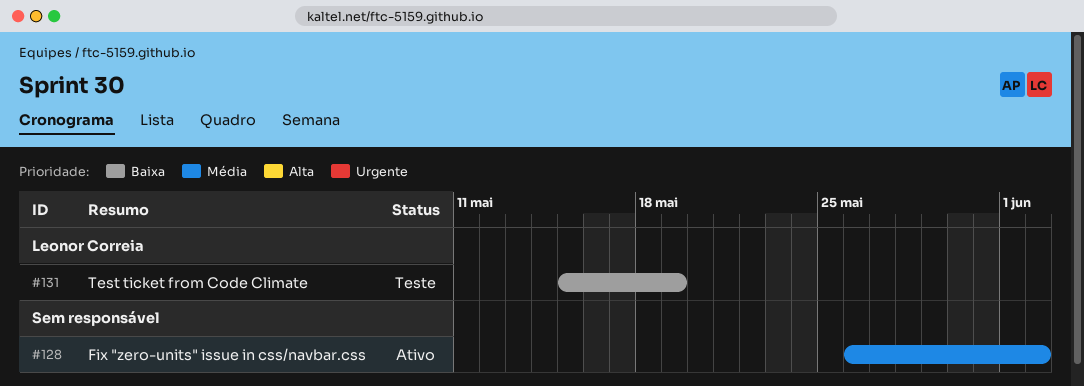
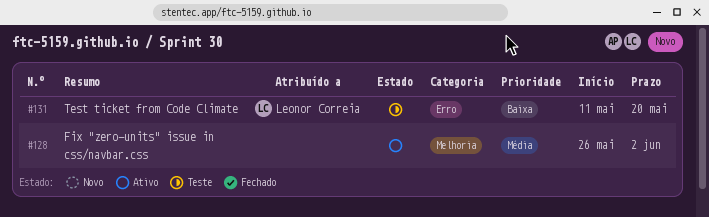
#131, start: May 15 -> May 11
#131, due: May 19 -> May 20

